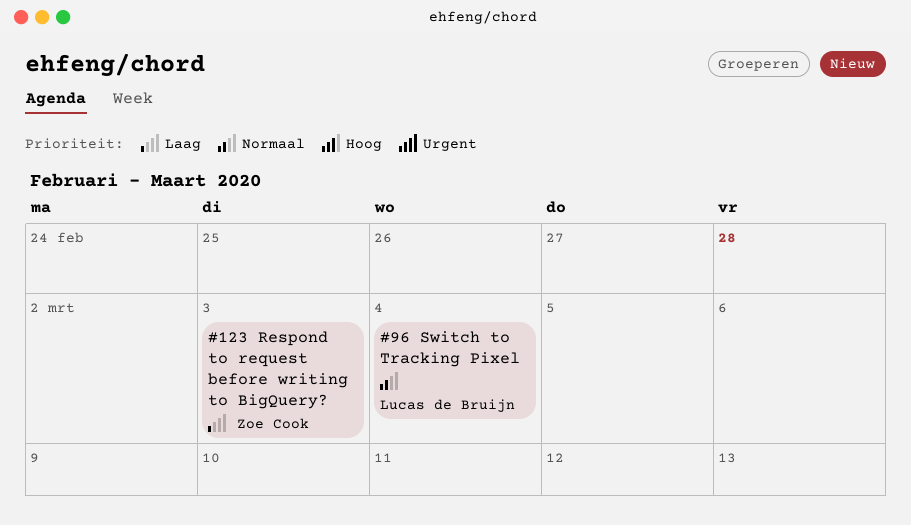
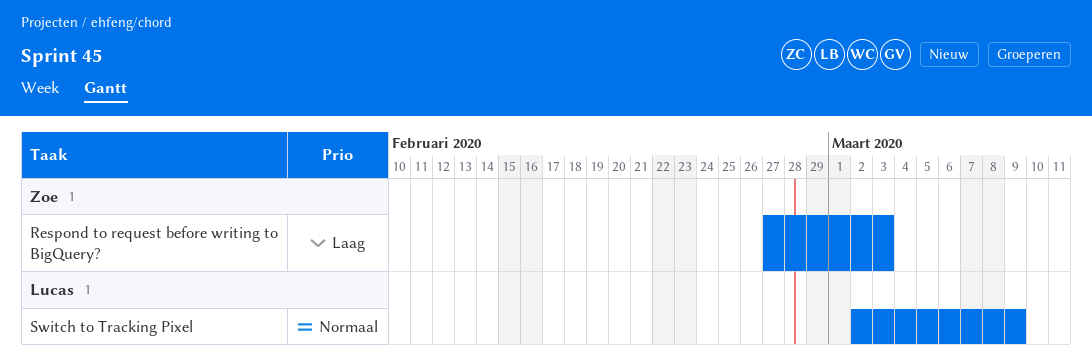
Switch to Tracking Pixel, due: Mar 4 -> Mar 9

